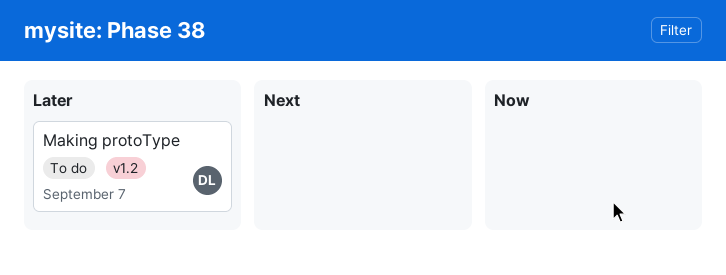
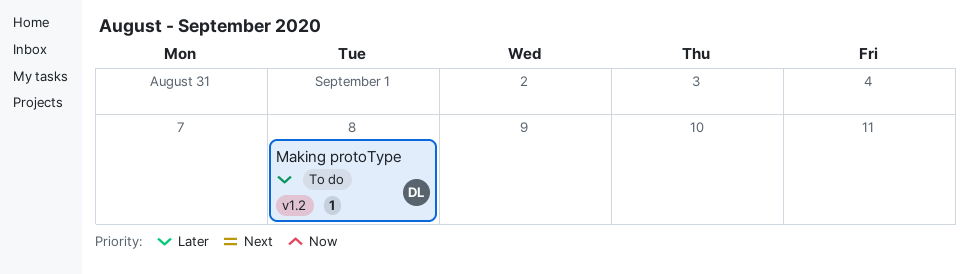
Making protoType, due: Sep 7 -> Sep 8

